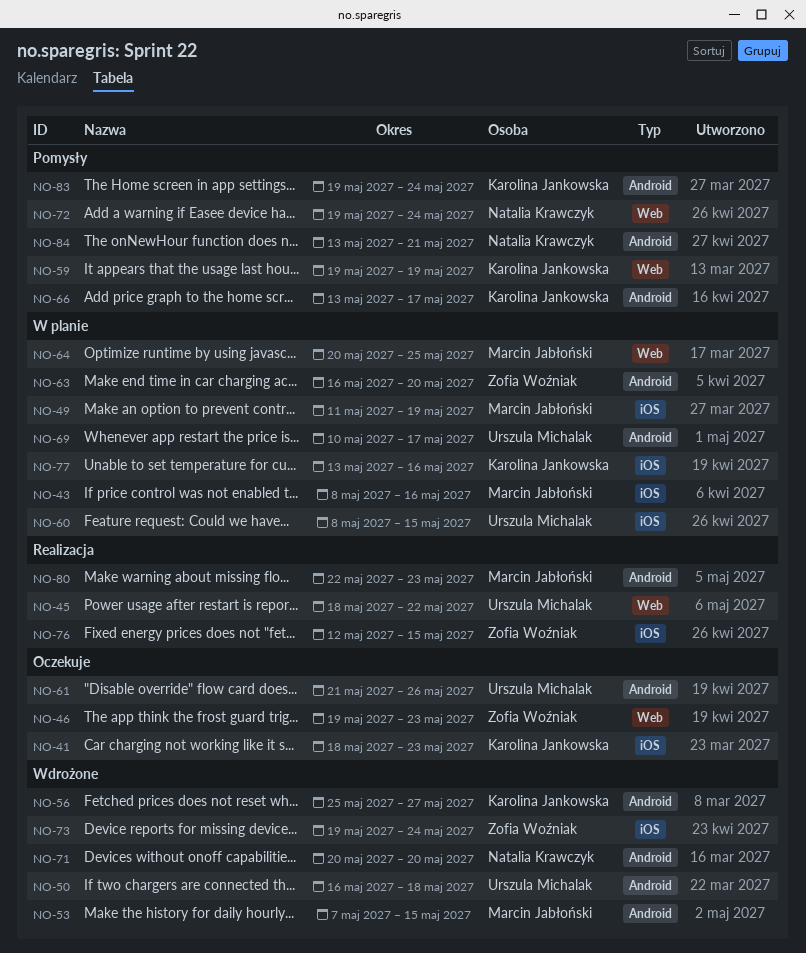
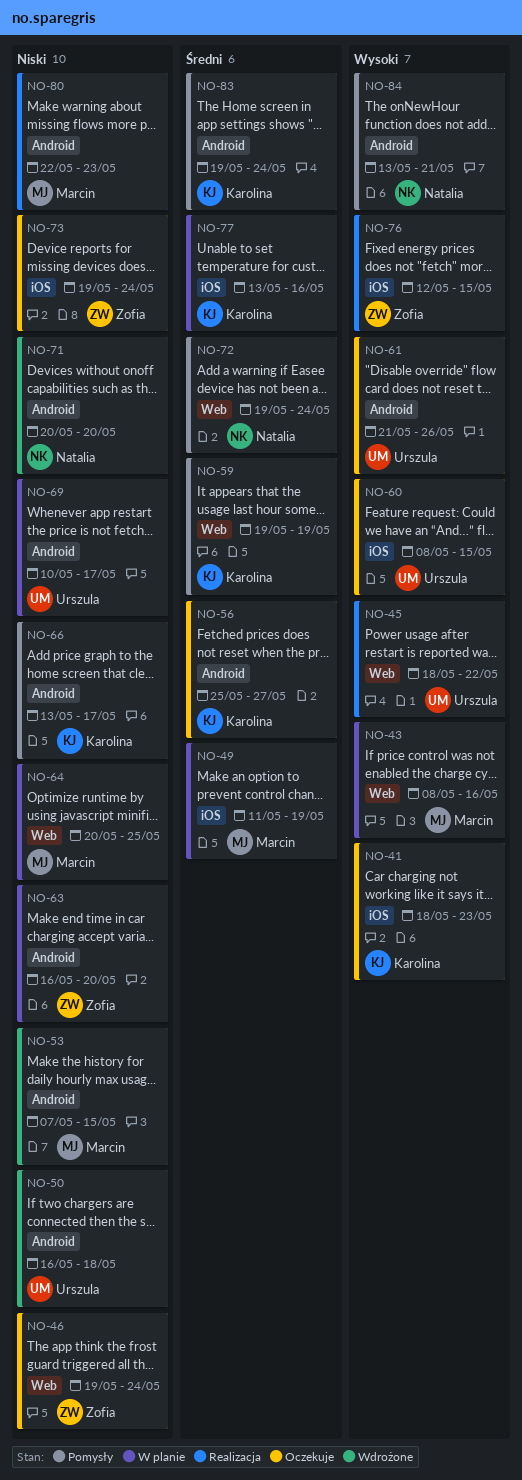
NO-43, label: iOS -> Web
NO-46, due: May 23 -> May 24
NO-56, status: Wdrożone -> Oczekuje
NO-60, status: W planie -> Oczekuje
NO-73, status: Wdrożone -> Oczekuje

